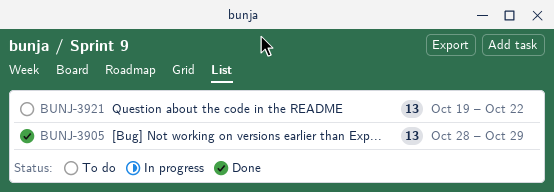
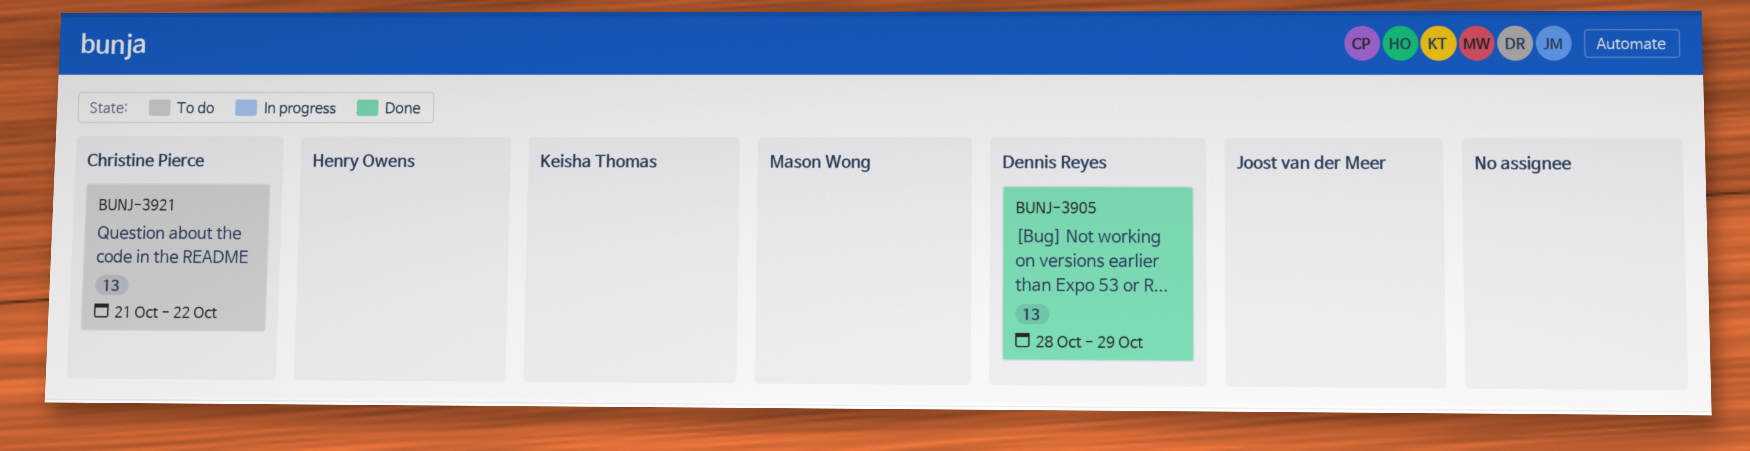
BUNJ-3921, start: Oct 19 -> Oct 21

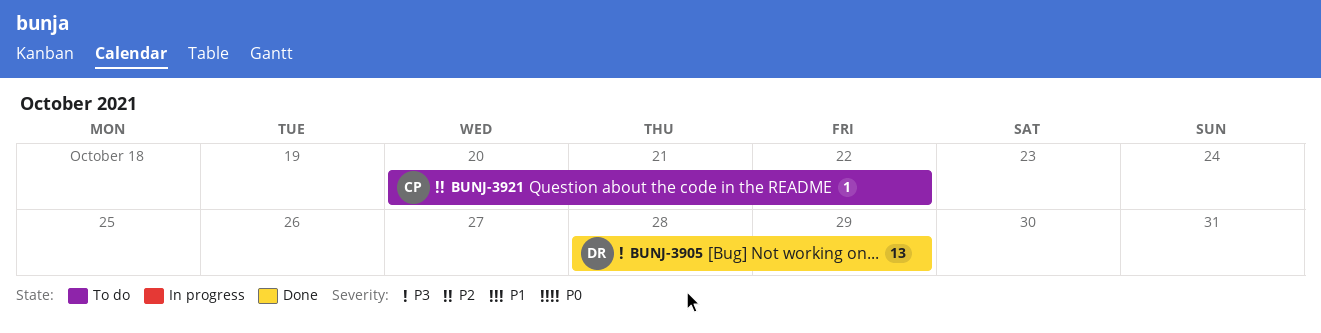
BUNJ-3921, estimate: 13 -> 1
BUNJ-3921, start: Oct 21 -> Oct 20

